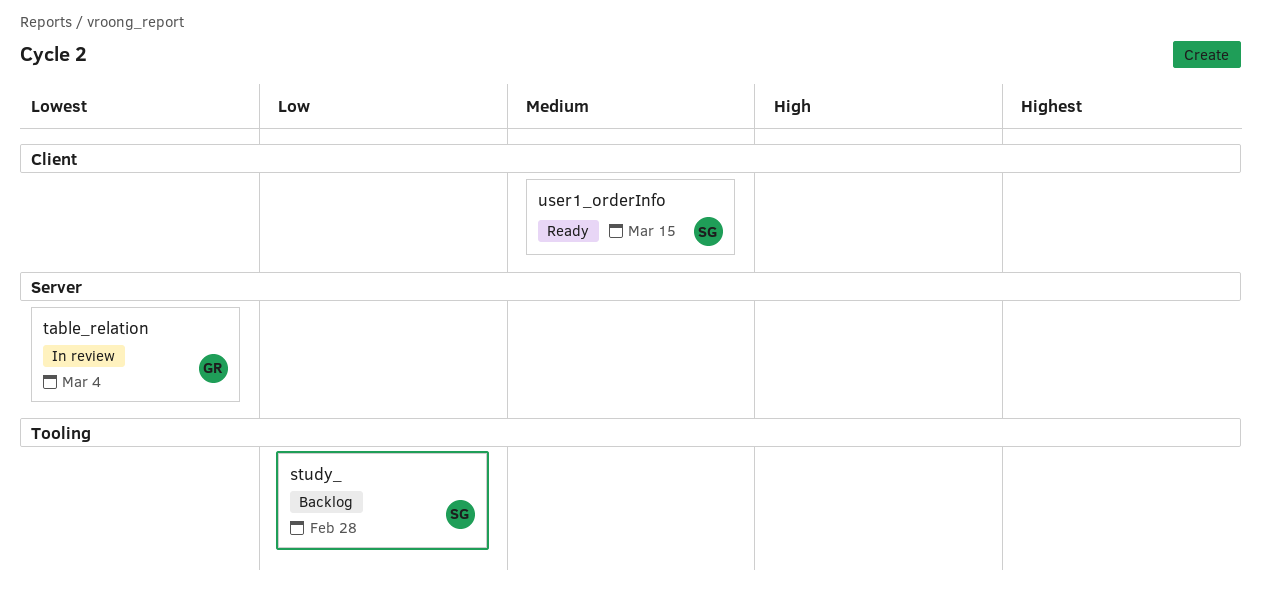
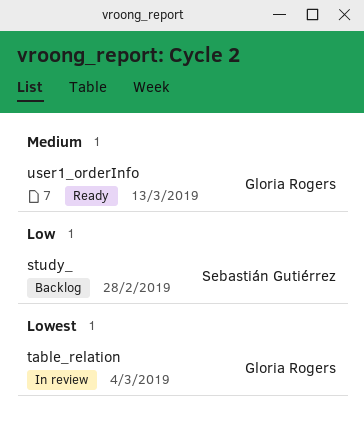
user1_orderInfo, owner: Sebastián Gutiérrez -> Gloria Rogers
user1_orderInfo, due: Mar 15 -> Mar 13

